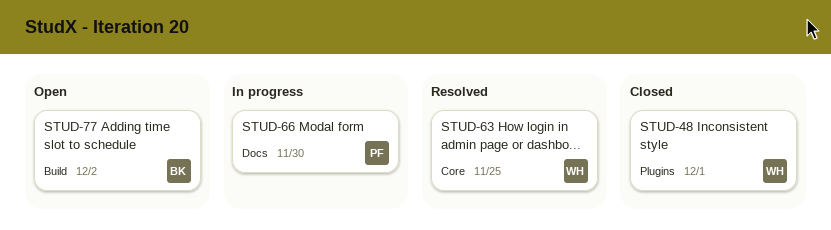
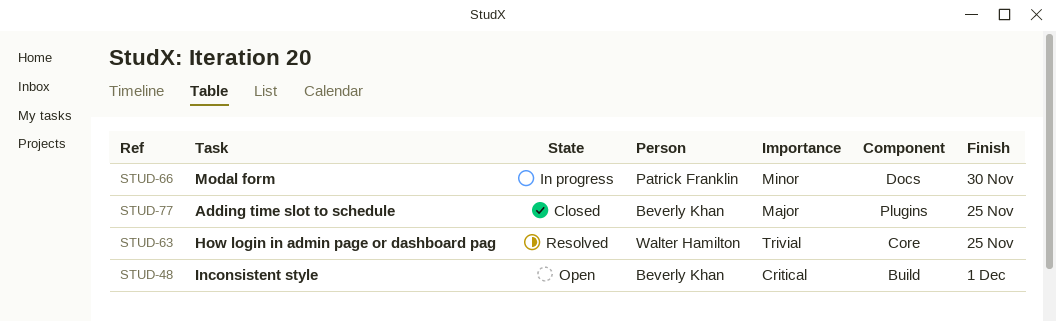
STUD-48, status: Closed -> Open
STUD-48, owner: Walter Hamilton -> Beverly Khan
STUD-48, label: Plugins -> Build
STUD-77, status: Open -> Closed
STUD-77, label: Build -> Plugins
STUD-77, due: Dec 2 -> Nov 25

